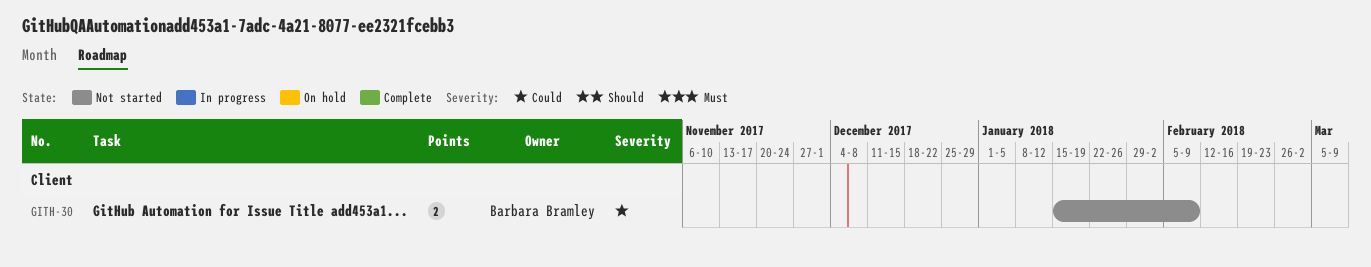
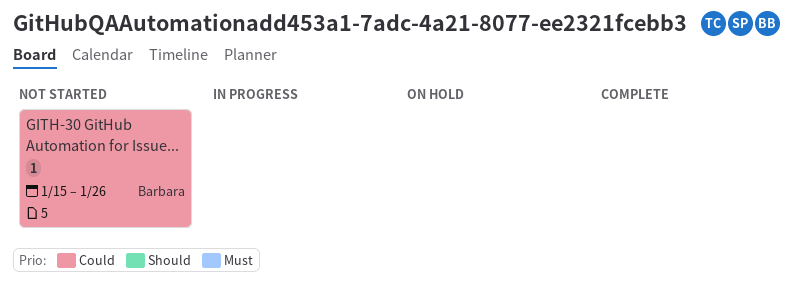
GITH-30, estimate: 2 -> 1
GITH-30, due: Feb 9 -> Jan 26

